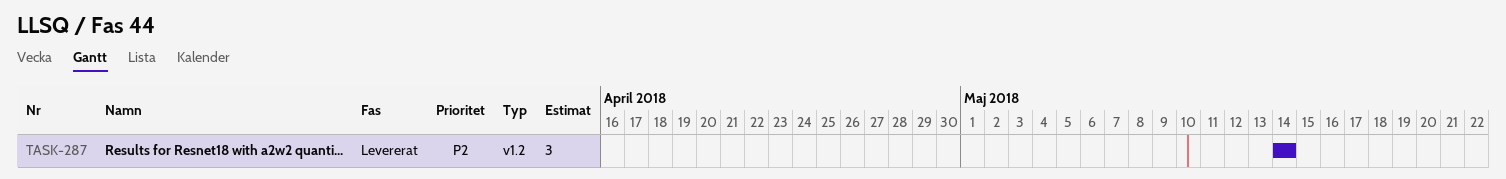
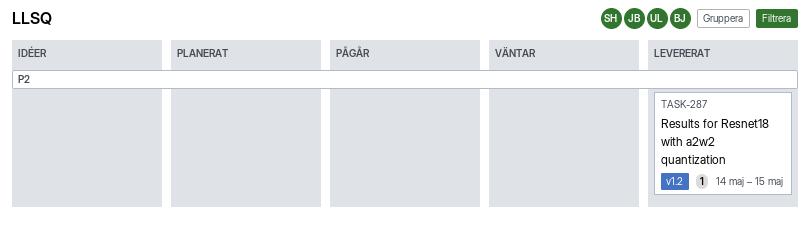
TASK-287, estimate: 3 -> 1
TASK-287, due: May 14 -> May 15

